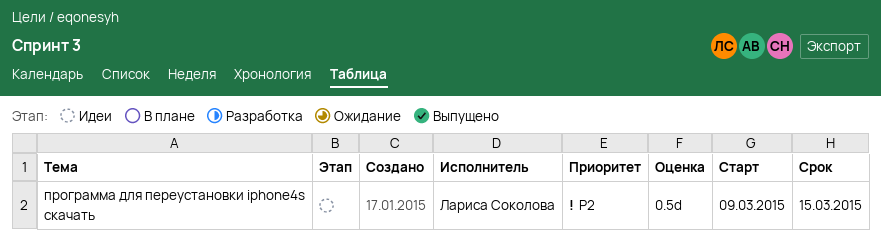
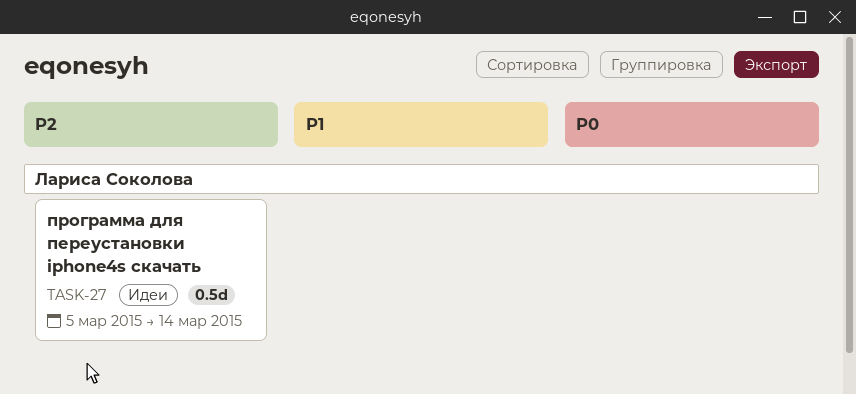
программа для переустановки iphone4s скачать, start: Mar 9 -> Mar 5
программа для переустановки iphone4s скачать, due: Mar 15 -> Mar 14

